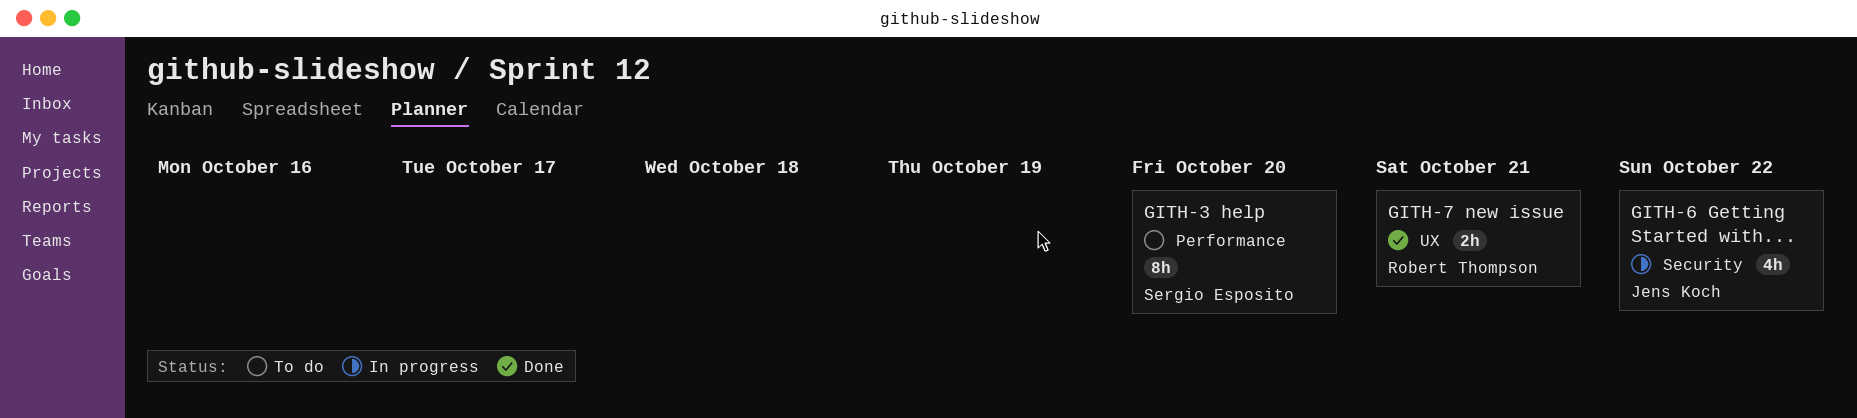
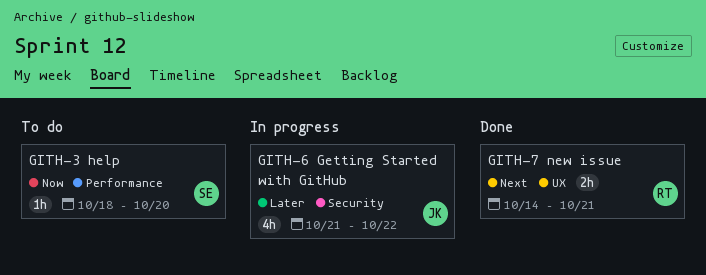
GITH-3, estimate: 8h -> 1h

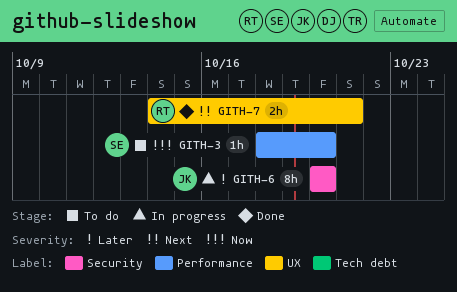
GITH-6, estimate: 4h -> 8h
GITH-6, start: Oct 21 -> Oct 20
GITH-6, due: Oct 22 -> Oct 20

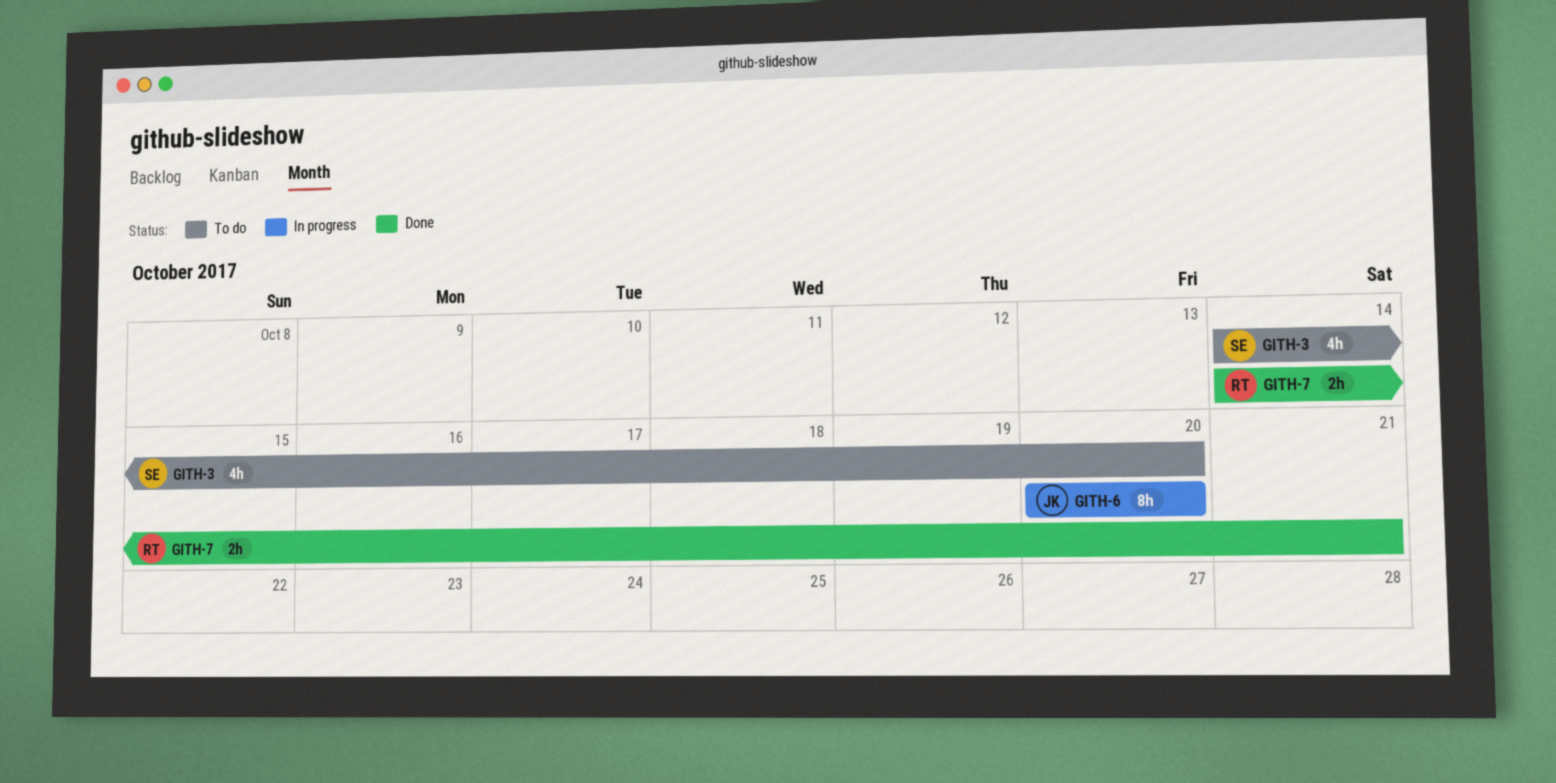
GITH-3, estimate: 1h -> 4h
GITH-3, start: Oct 18 -> Oct 14

